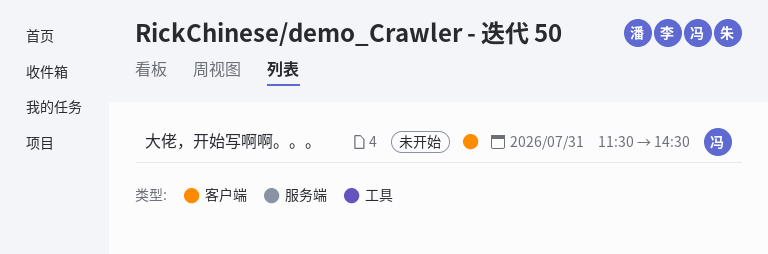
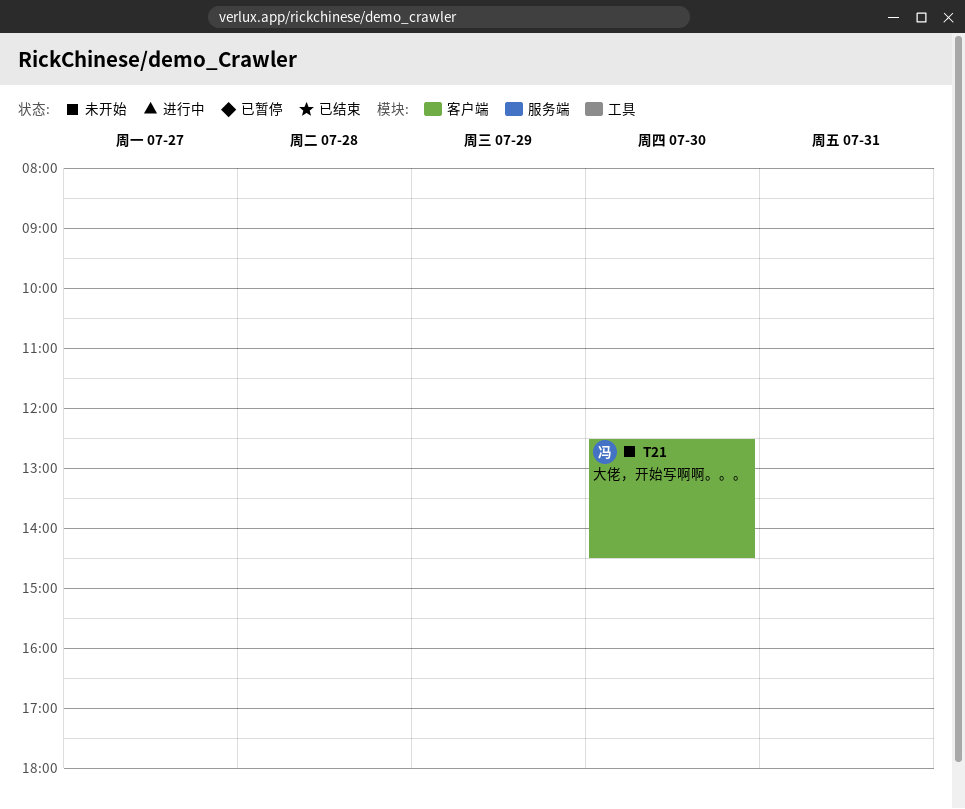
大佬，开始写啊啊。。。, day: Jul 31 -> Jul 30
大佬，开始写啊啊。。。, begins: 11:30 -> 12:30

